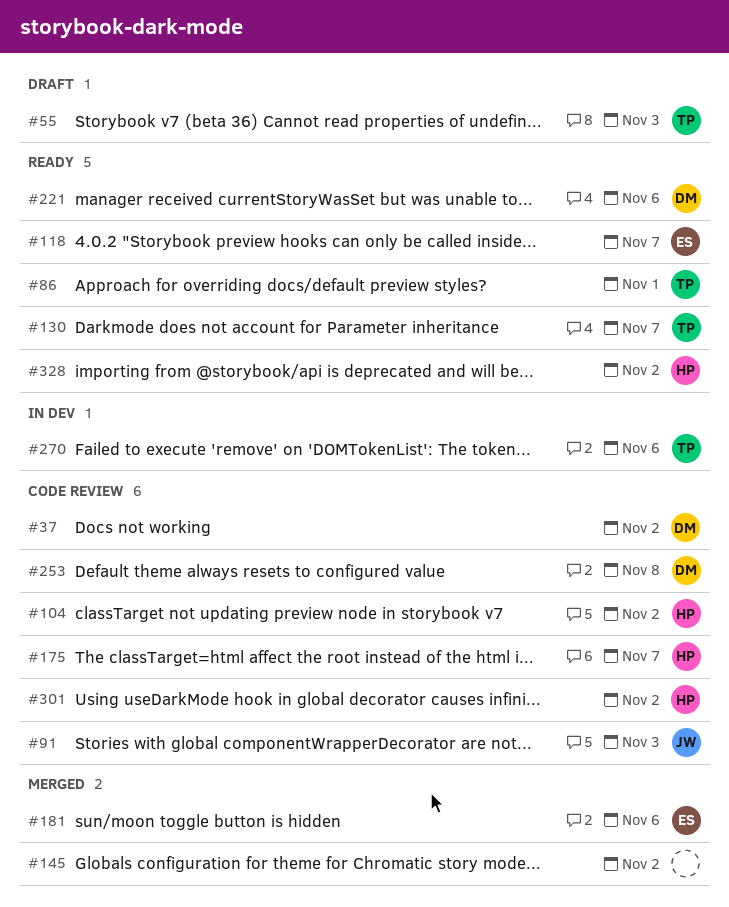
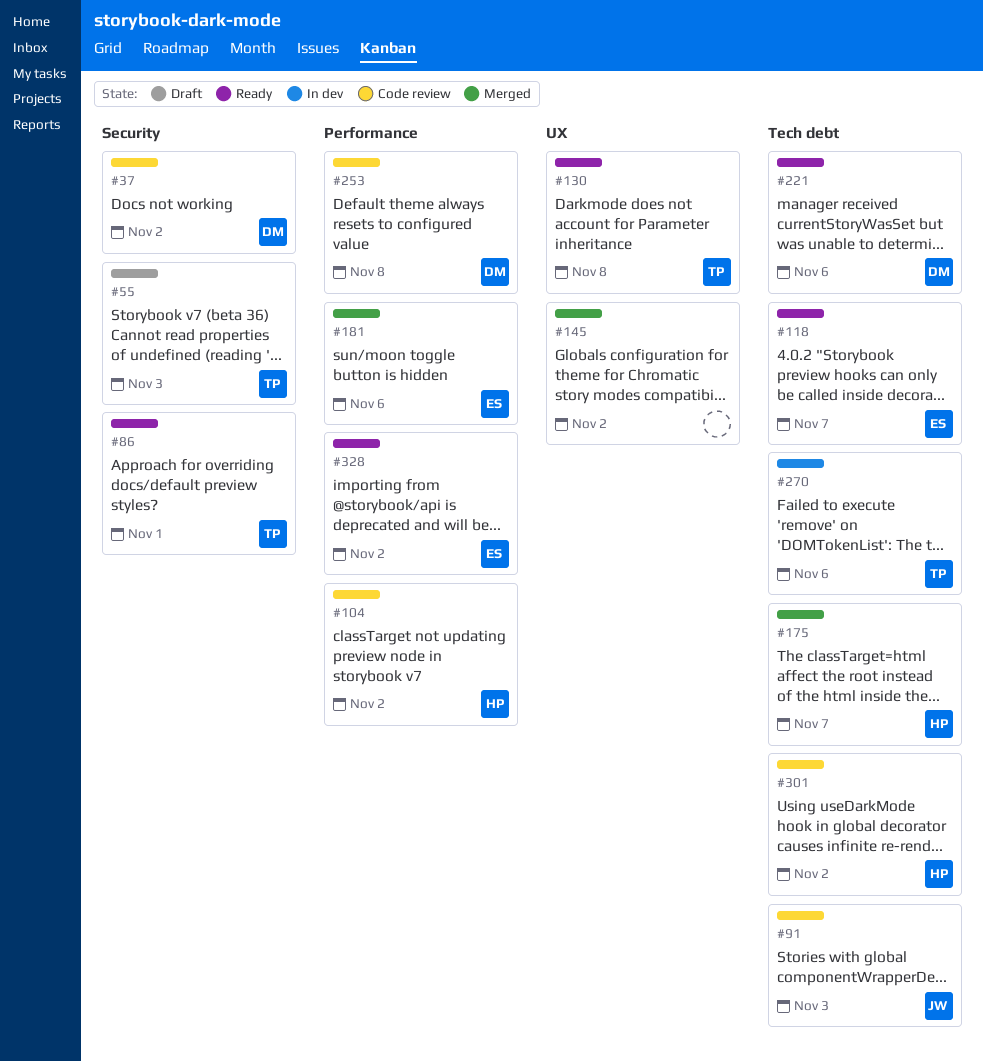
#130, due: Nov 7 -> Nov 8
#175, status: Code review -> Merged
#328, owner: HP -> ES

